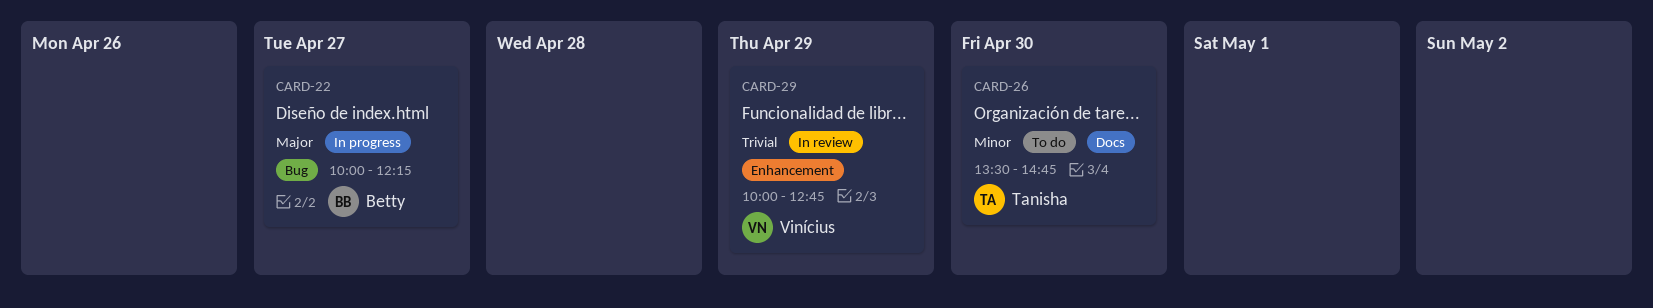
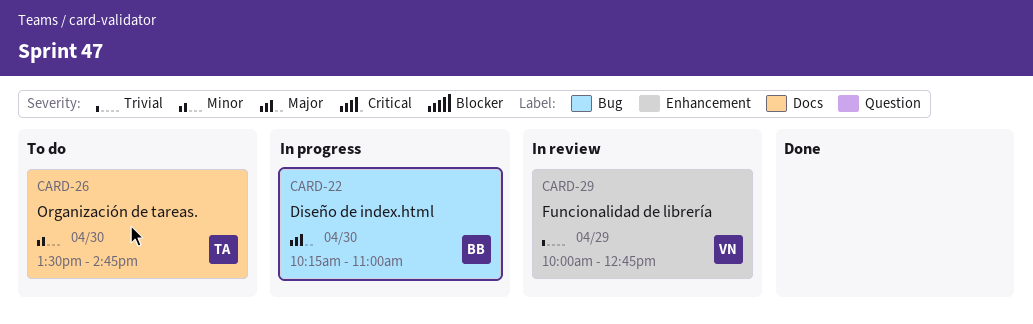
CARD-22, day: Apr 27 -> Apr 30
CARD-22, begins: 10:00 -> 10:15
CARD-22, ends: 12:15 -> 11:00

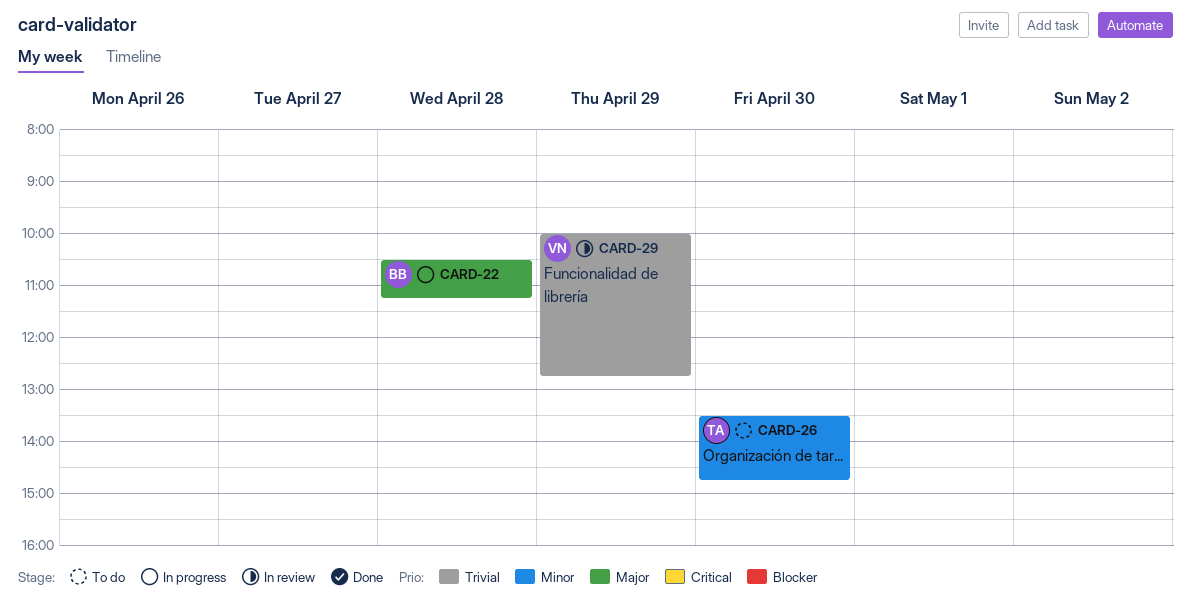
CARD-22, day: Apr 30 -> Apr 28
CARD-22, begins: 10:15 -> 10:30
CARD-22, ends: 11:00 -> 11:15

